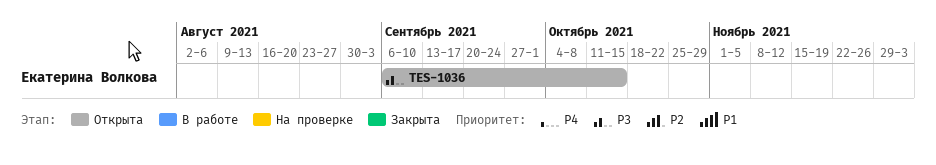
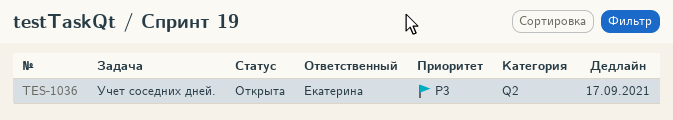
TES-1036, due: Oct 15 -> Sep 17

